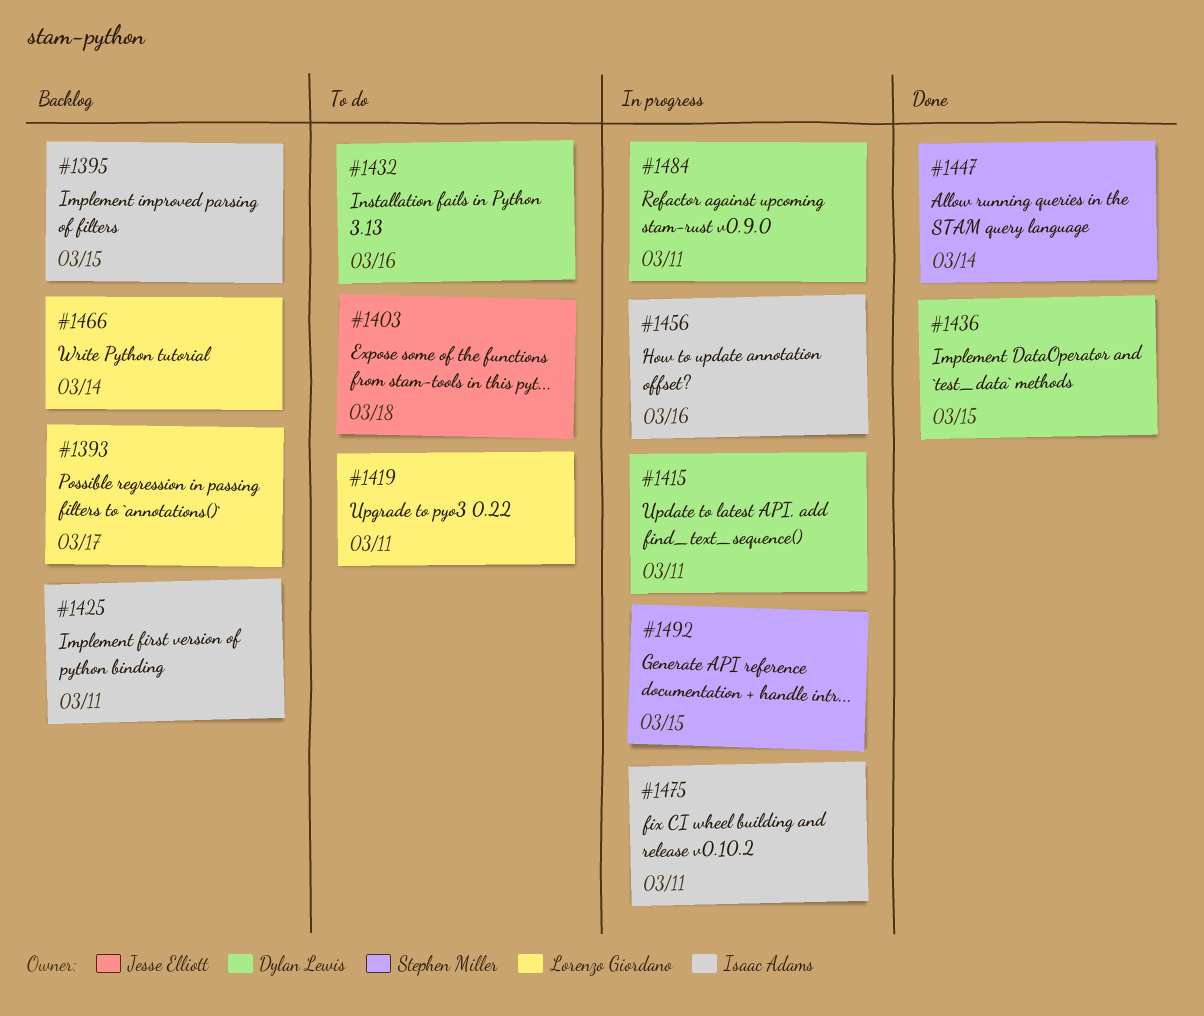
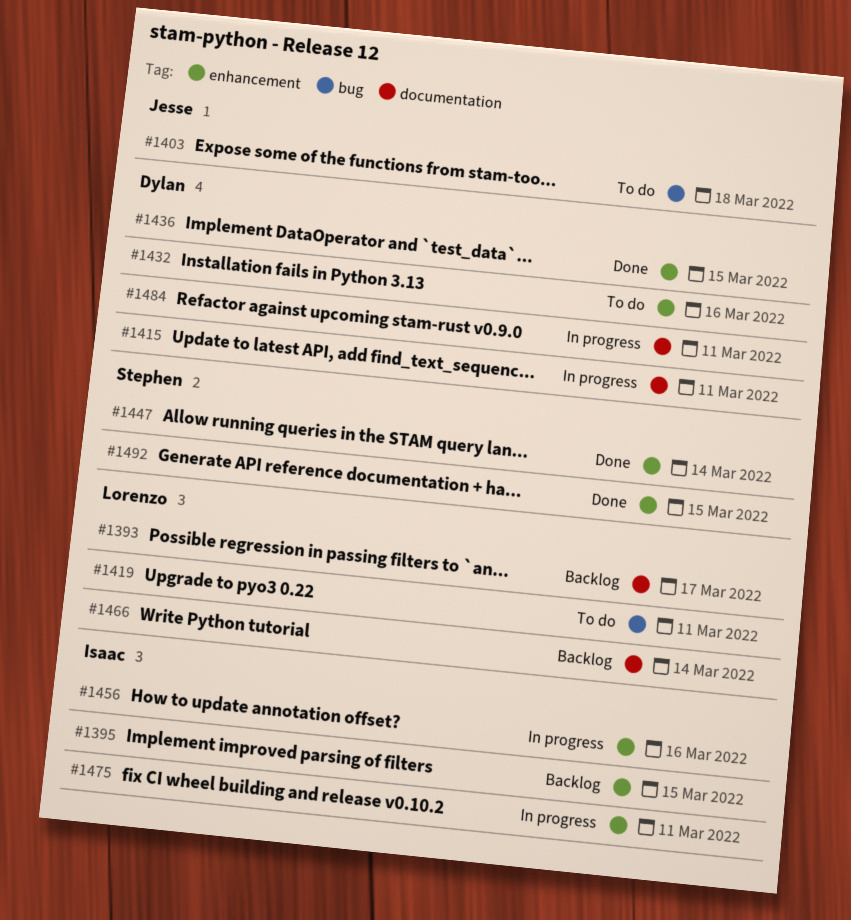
#1425: present -> none
#1492, status: In progress -> Done

